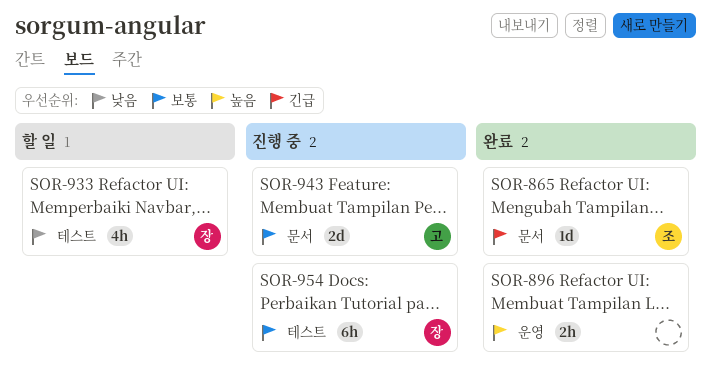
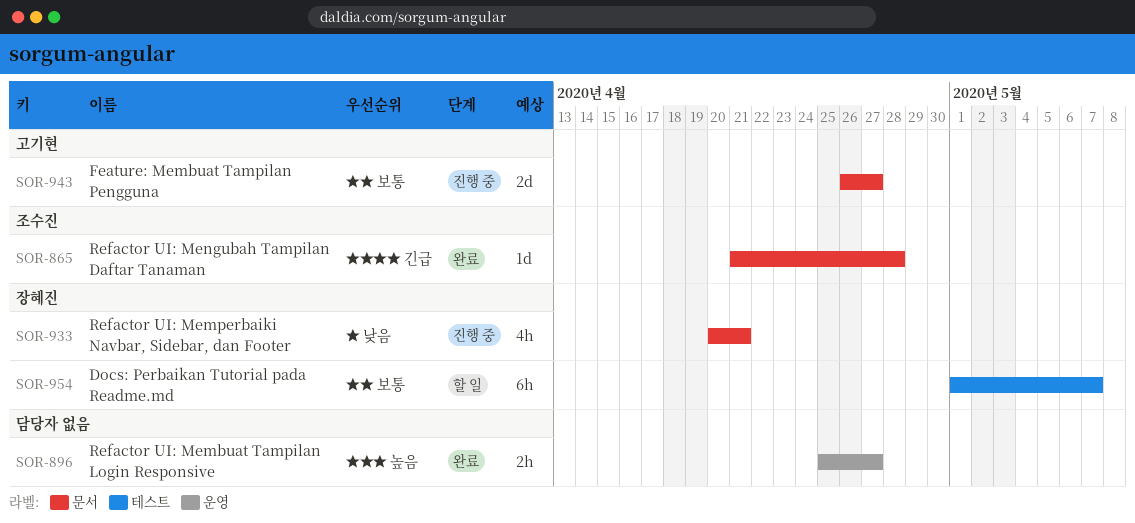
SOR-933, status: 할 일 -> 진행 중
SOR-933, label: 테스트 -> 문서
SOR-954, status: 진행 중 -> 할 일

